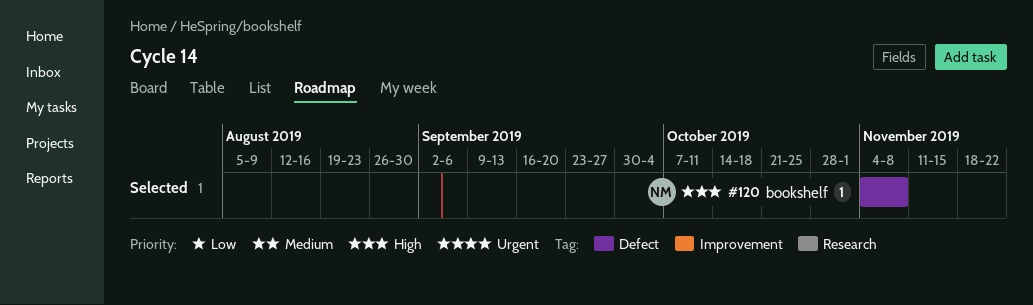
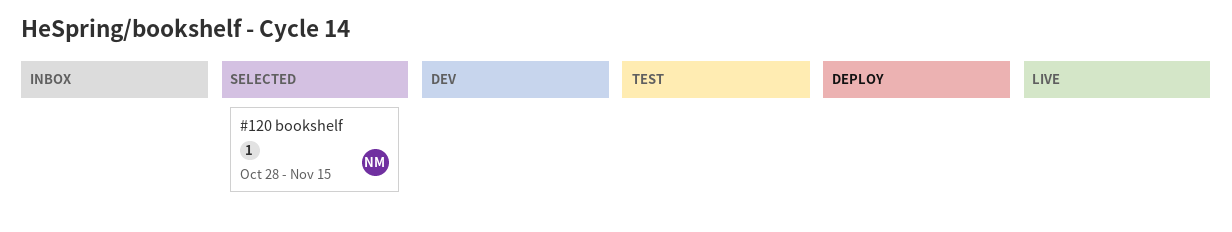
#120, start: Nov 4 -> Oct 28
#120, due: Nov 8 -> Nov 15

